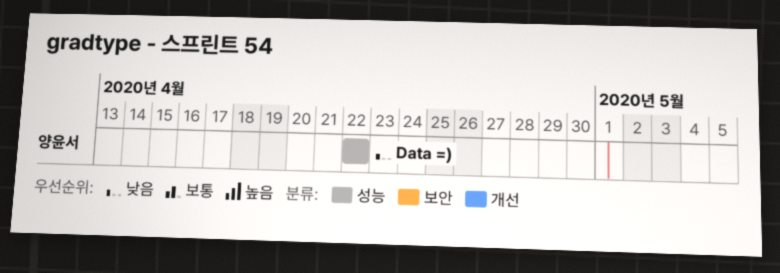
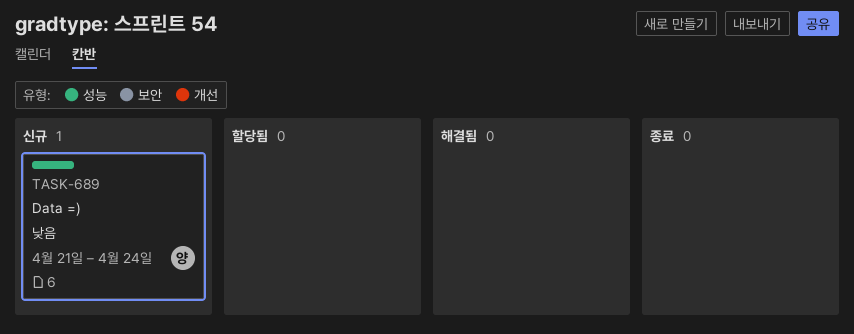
Data =), start: Apr 22 -> Apr 21
Data =), due: Apr 22 -> Apr 24

